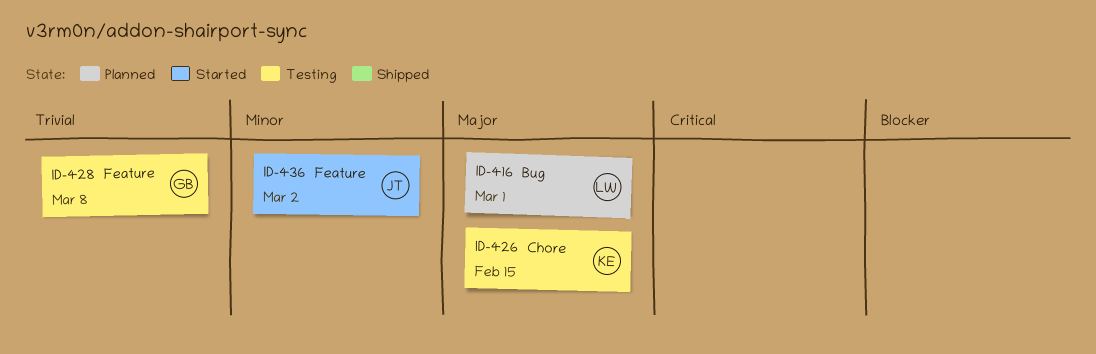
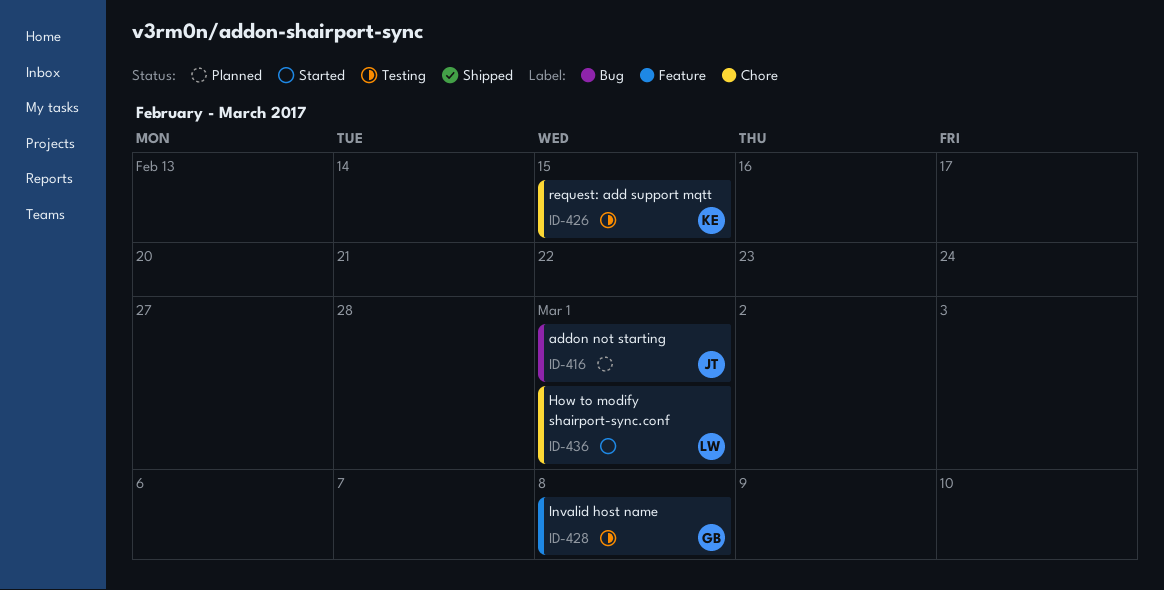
ID-416, owner: LW -> JT
ID-436, owner: JT -> LW
ID-436, label: Feature -> Chore
ID-436, due: Mar 2 -> Mar 1

